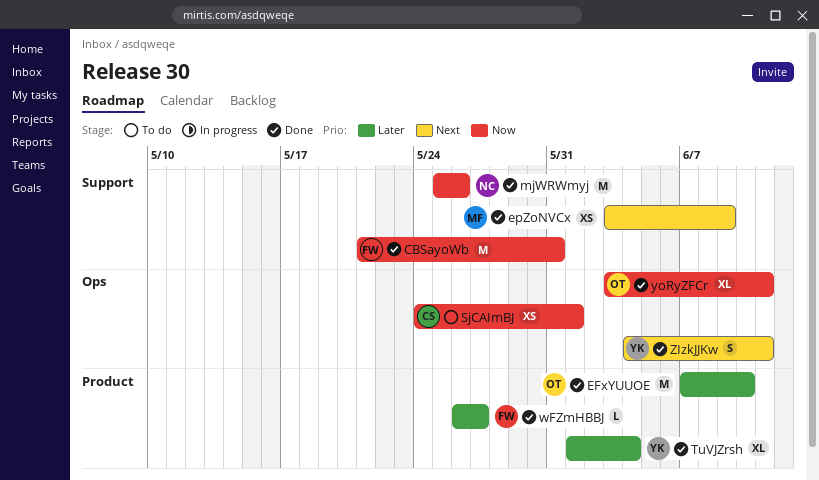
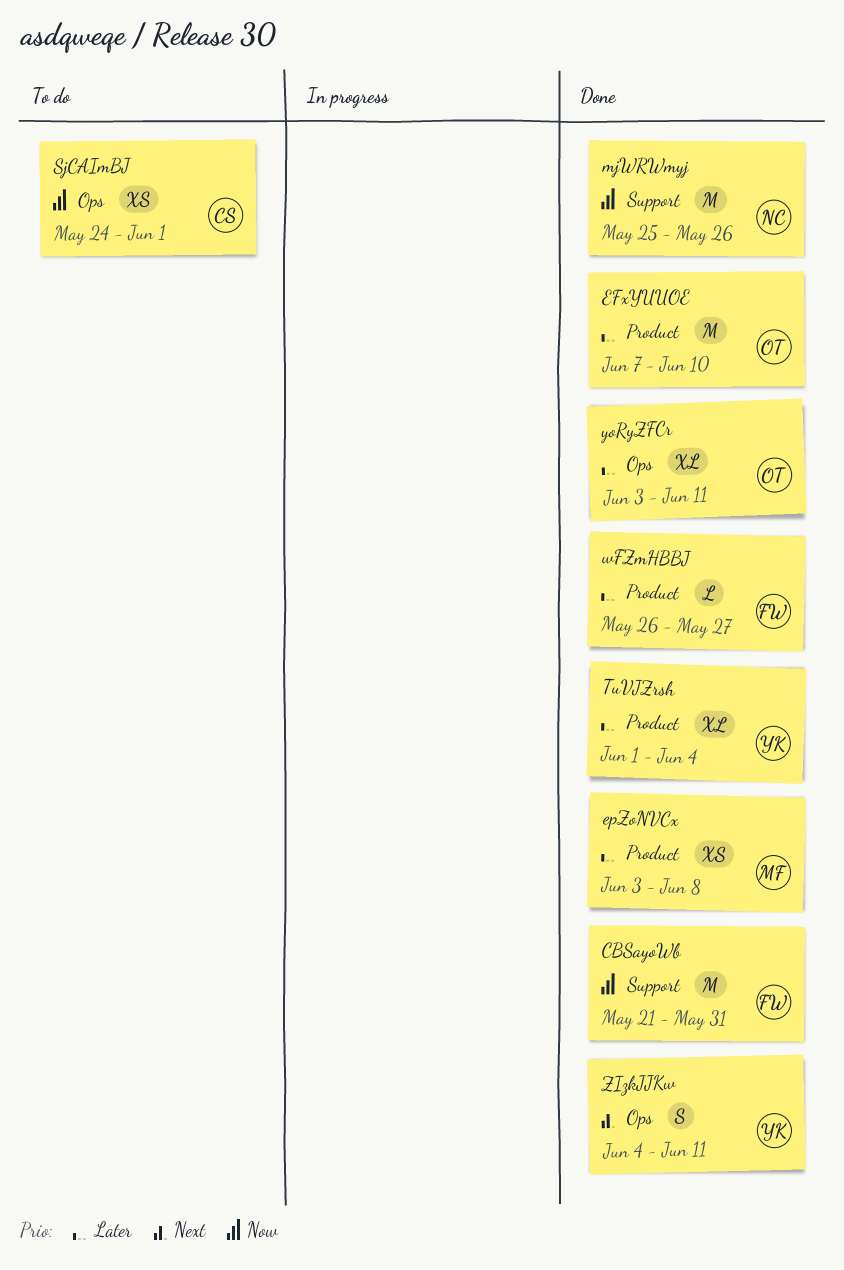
epZoNVCx, priority: Next -> Later
epZoNVCx, label: Support -> Product
epZoNVCx, due: Jun 9 -> Jun 8
yoRyZFCr, priority: Now -> Later

